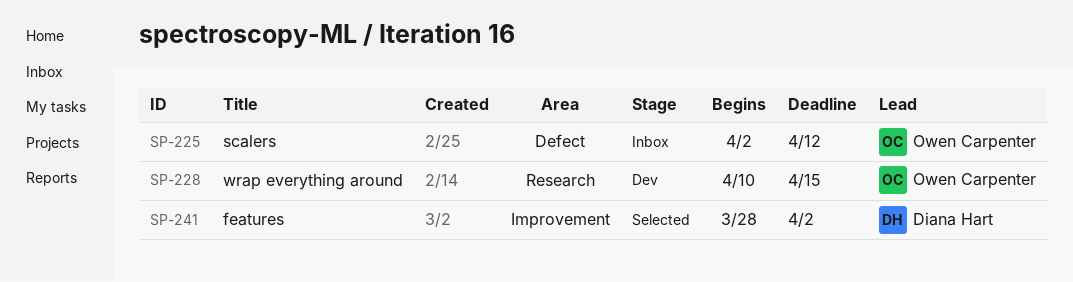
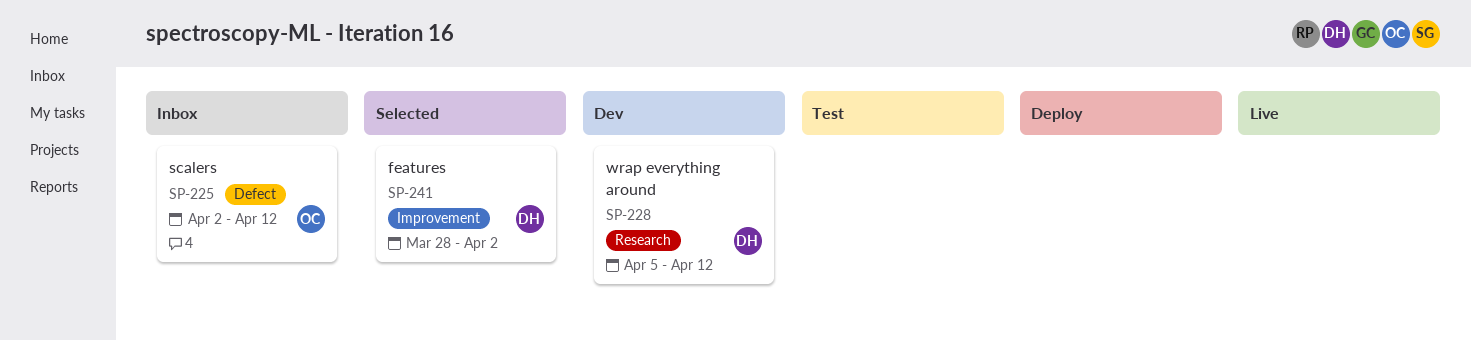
SP-228, owner: Owen Carpenter -> Diana Hart
SP-228, start: Apr 10 -> Apr 5
SP-228, due: Apr 15 -> Apr 12

